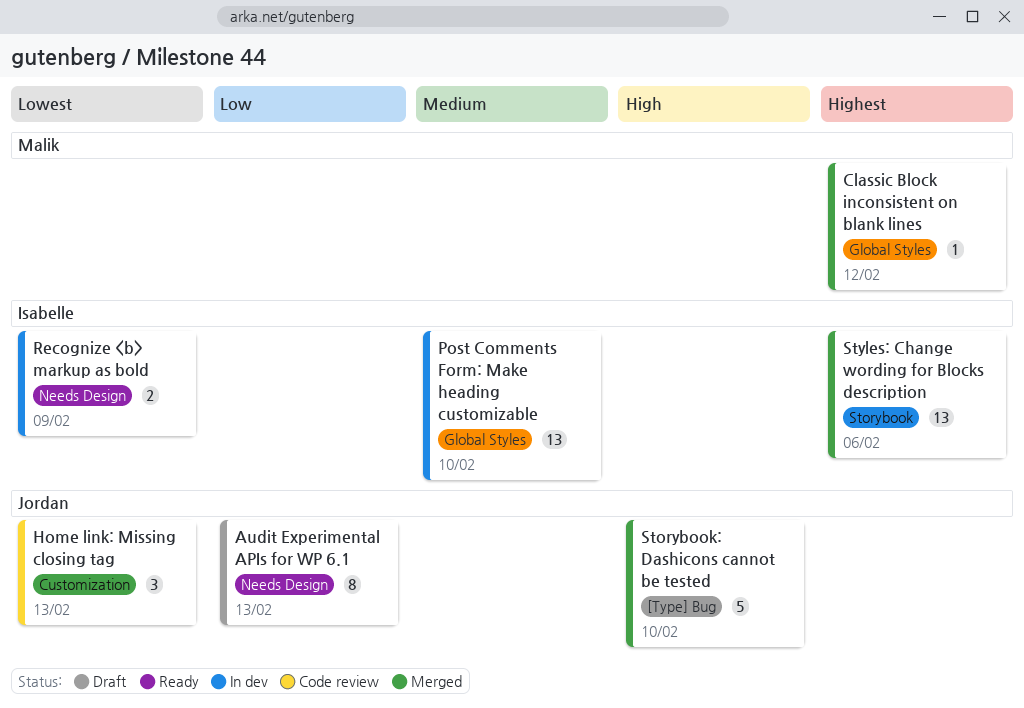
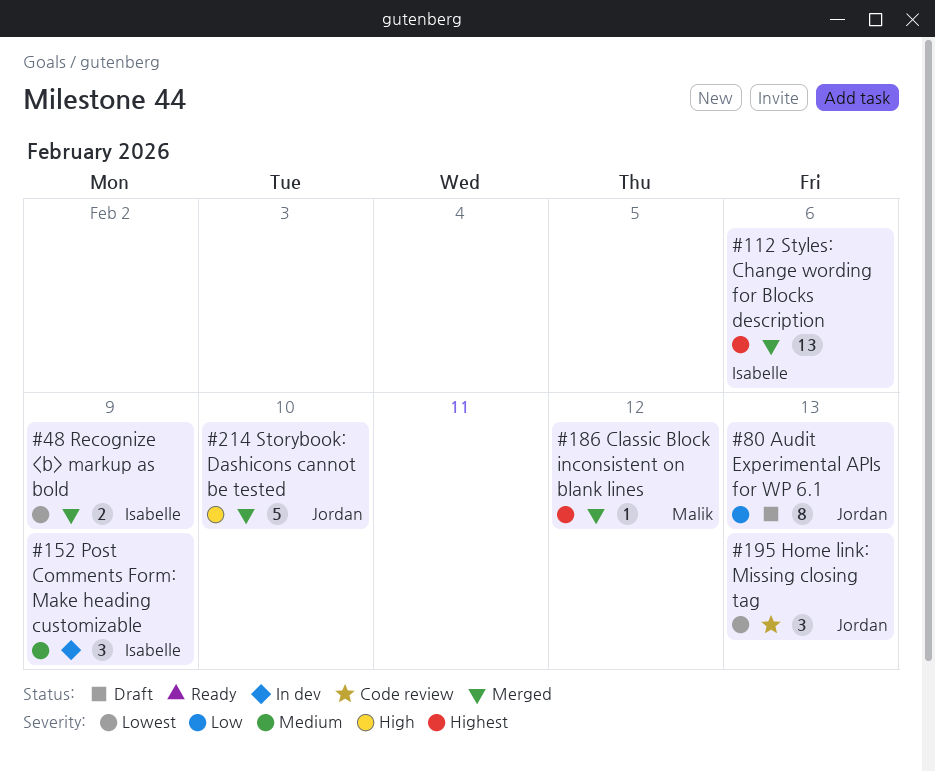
Post Comments Form: Make heading customizable, estimate: 13 -> 3
Post Comments Form: Make heading customizable, due: Feb 10 -> Feb 9
Recognize <b> markup as bold, status: In dev -> Merged

